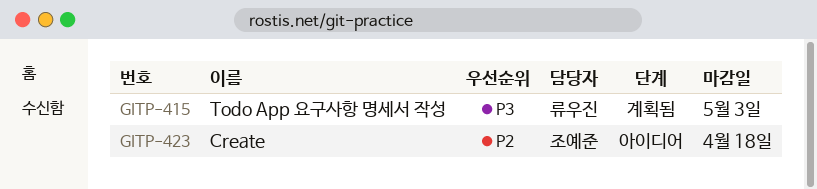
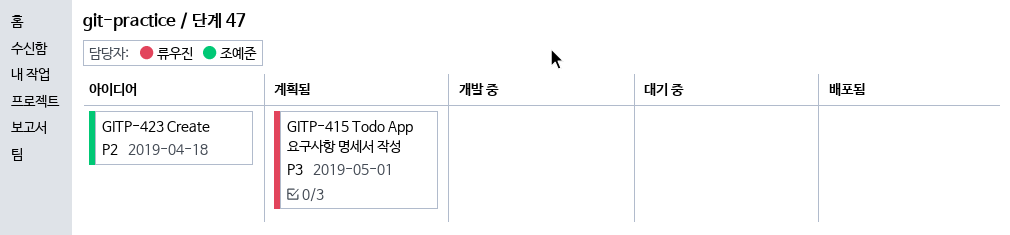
GITP-415, due: May 3 -> May 1

